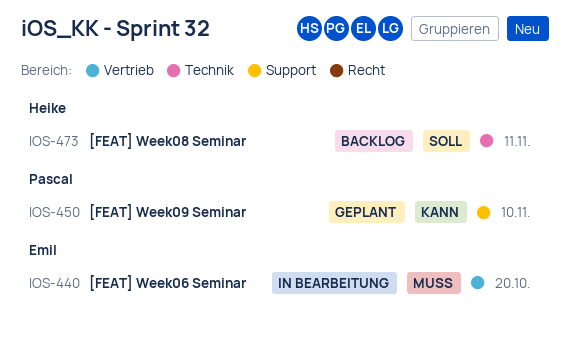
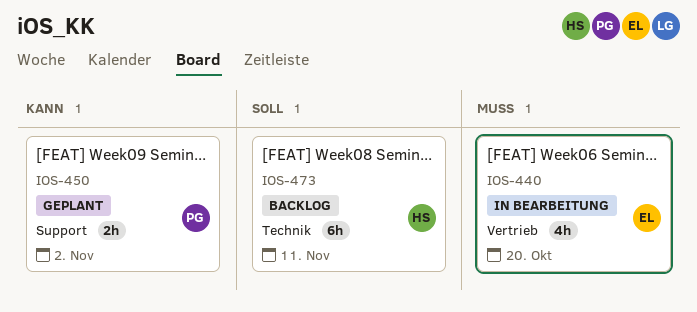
IOS-450, due: Nov 10 -> Nov 2

